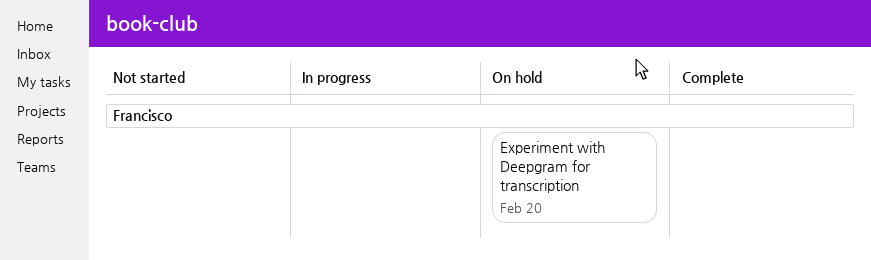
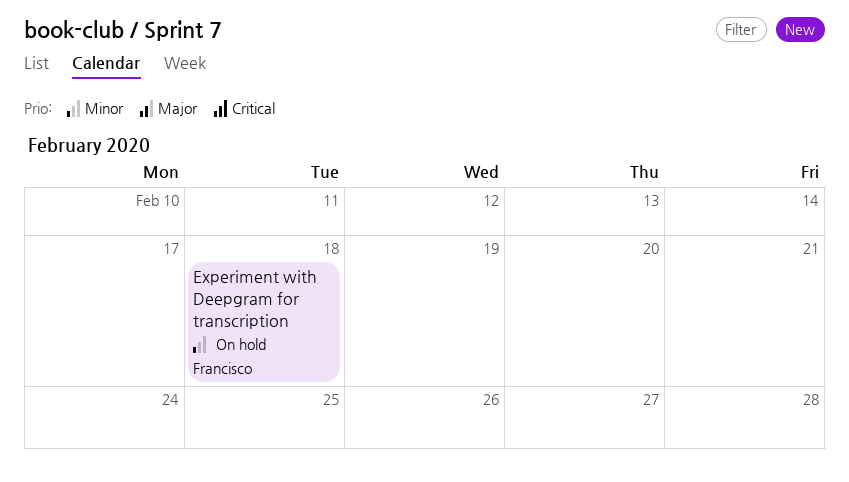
Experiment with Deepgram for transcription, due: Feb 20 -> Feb 18

